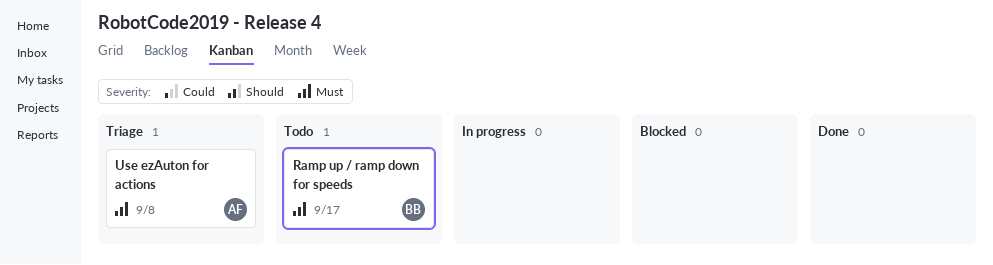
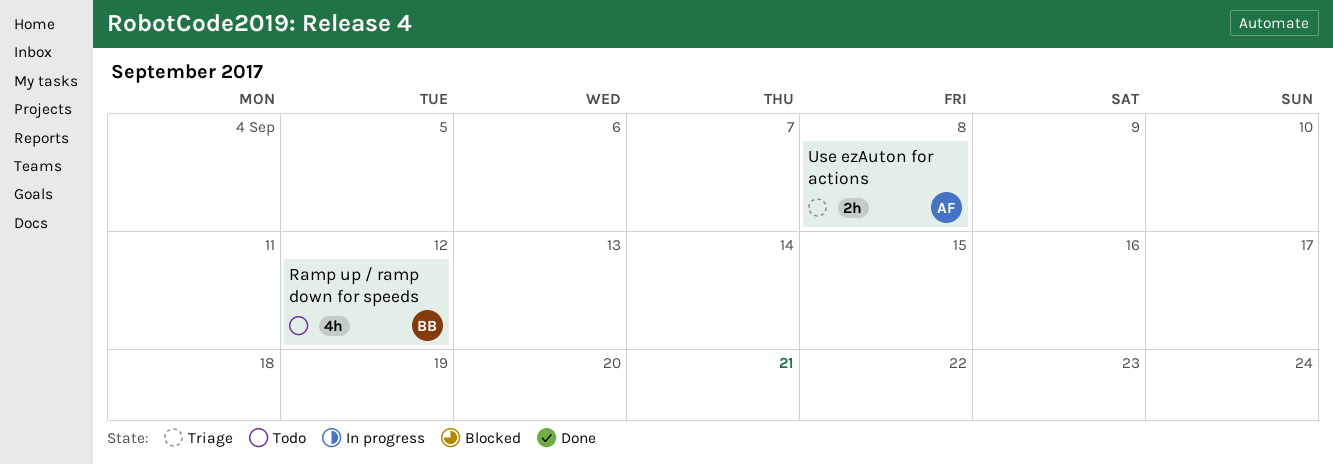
Ramp up / ramp down for speeds, due: Sep 17 -> Sep 12

